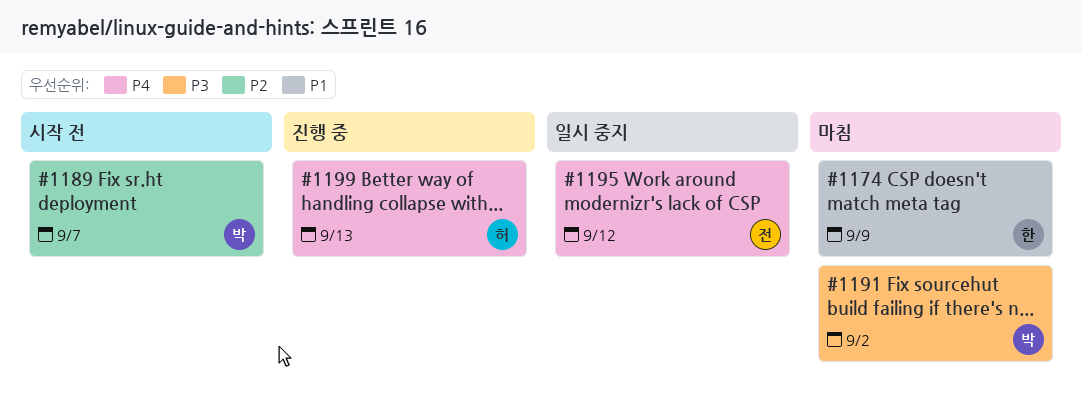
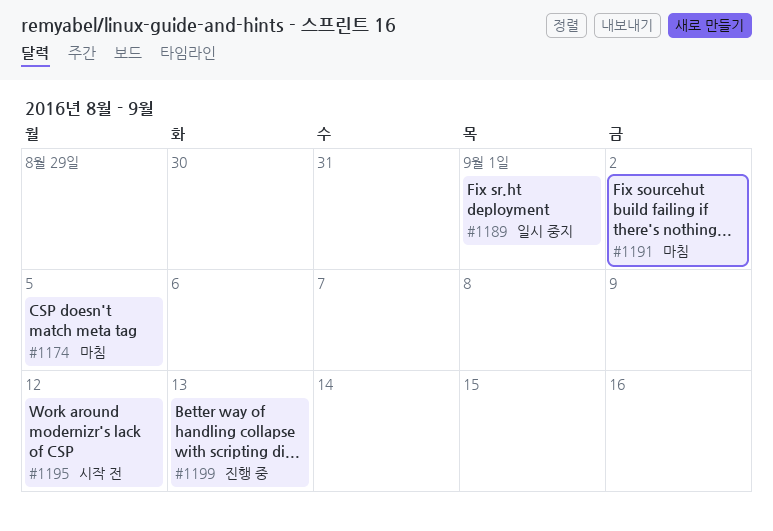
#1174, due: Sep 9 -> Sep 5
#1189, status: 시작 전 -> 일시 중지
#1189, due: Sep 7 -> Sep 1
#1195, status: 일시 중지 -> 시작 전

